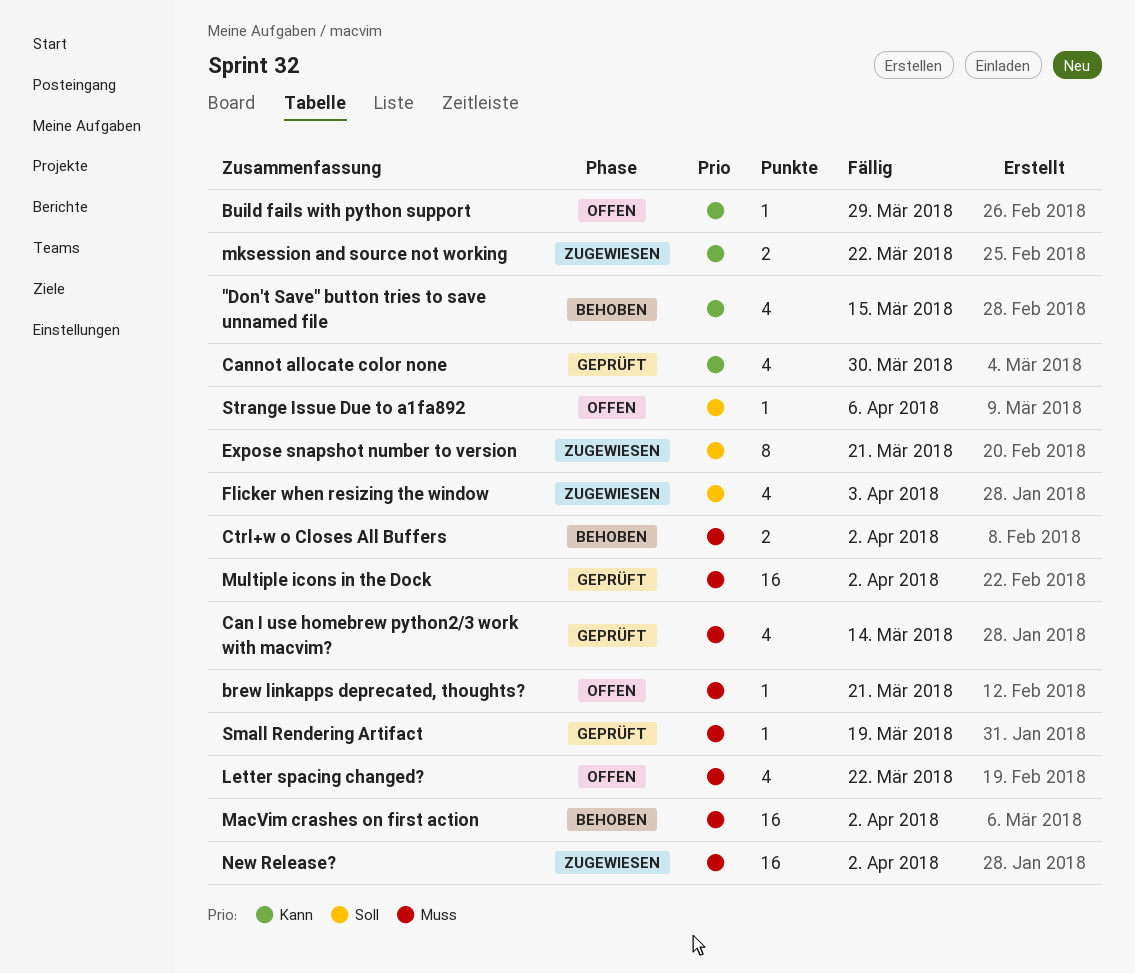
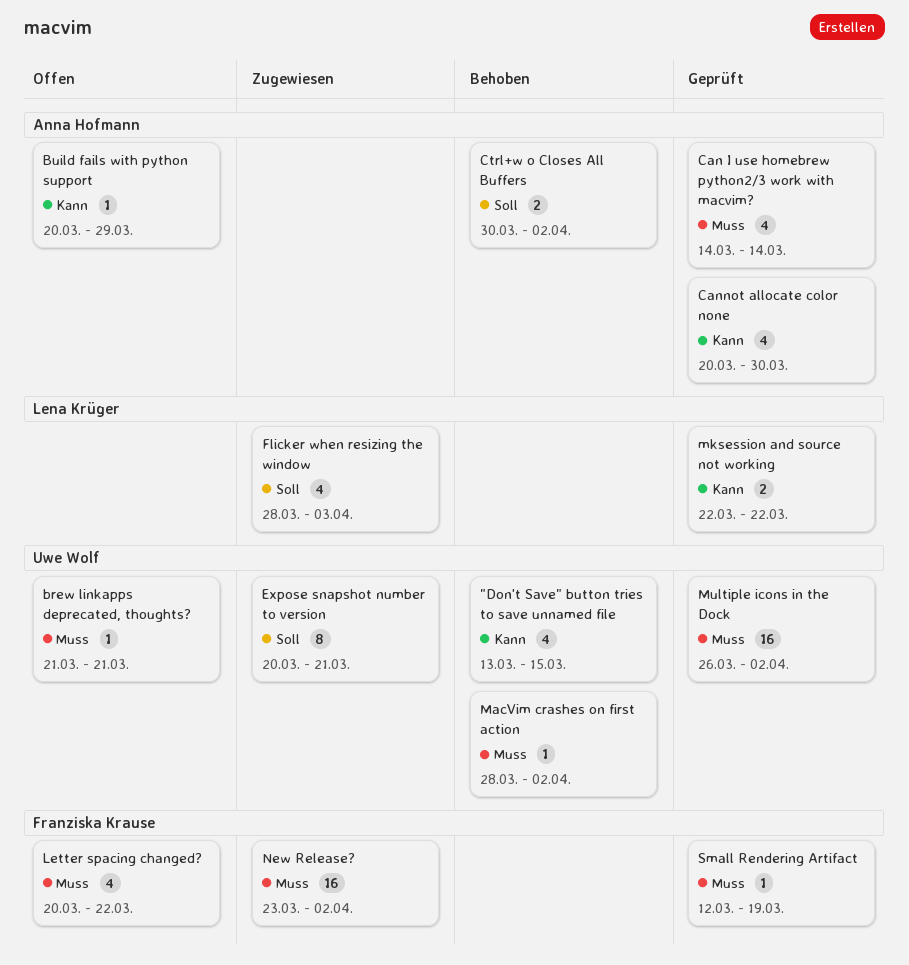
Ctrl+w o Closes All Buffers, priority: Muss -> Soll
MacVim crashes on first action, estimate: 16 -> 1
mksession and source not working, status: Zugewiesen -> Geprüft
Strange Issue Due to a1fa892: present -> none

